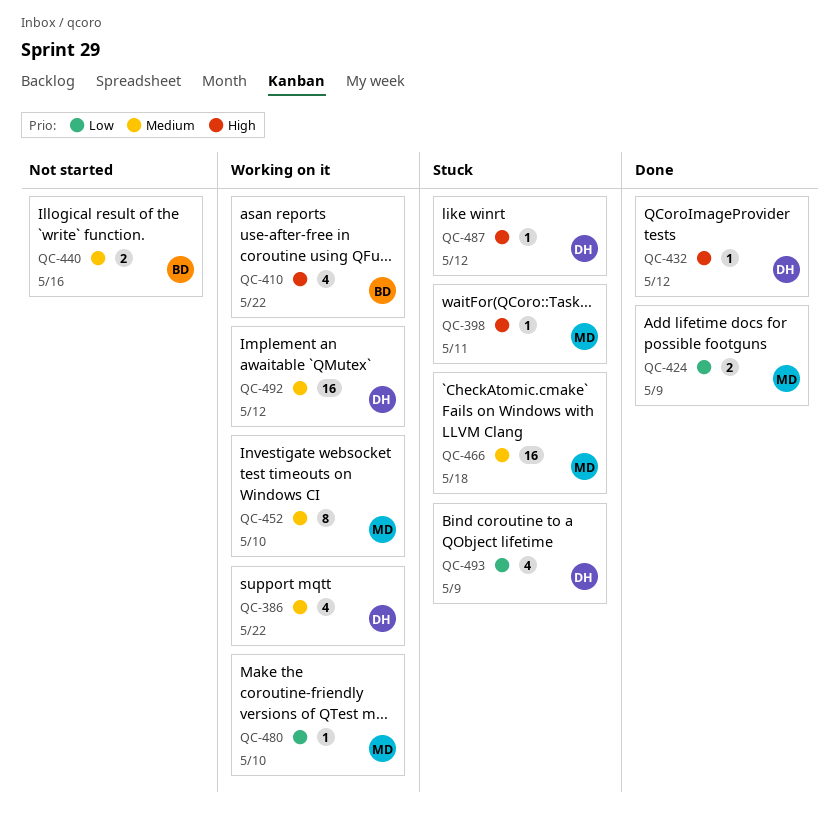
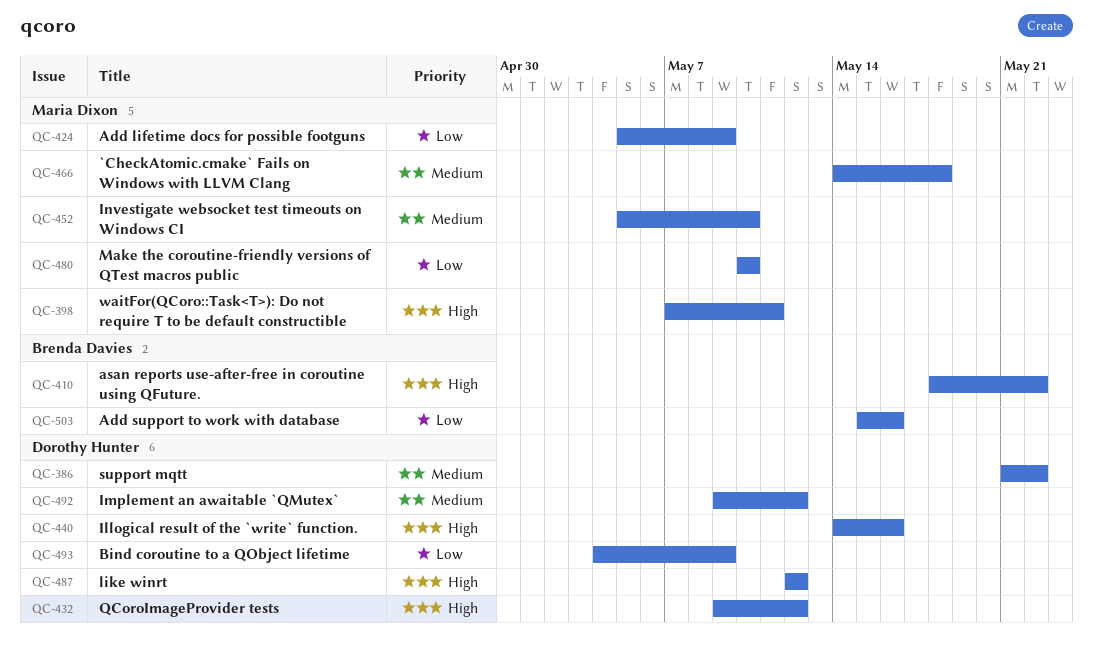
QC-440, owner: Brenda Davies -> Dorothy Hunter
QC-440, priority: Medium -> High
QC-503: none -> present

